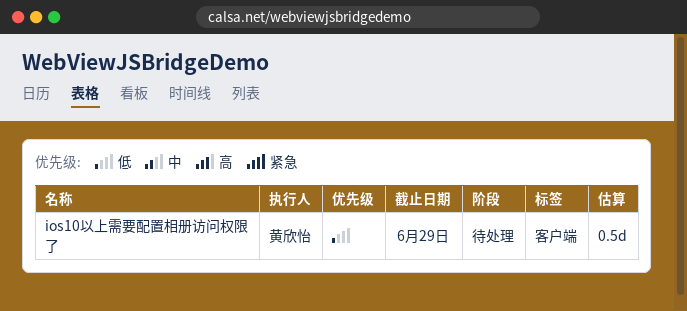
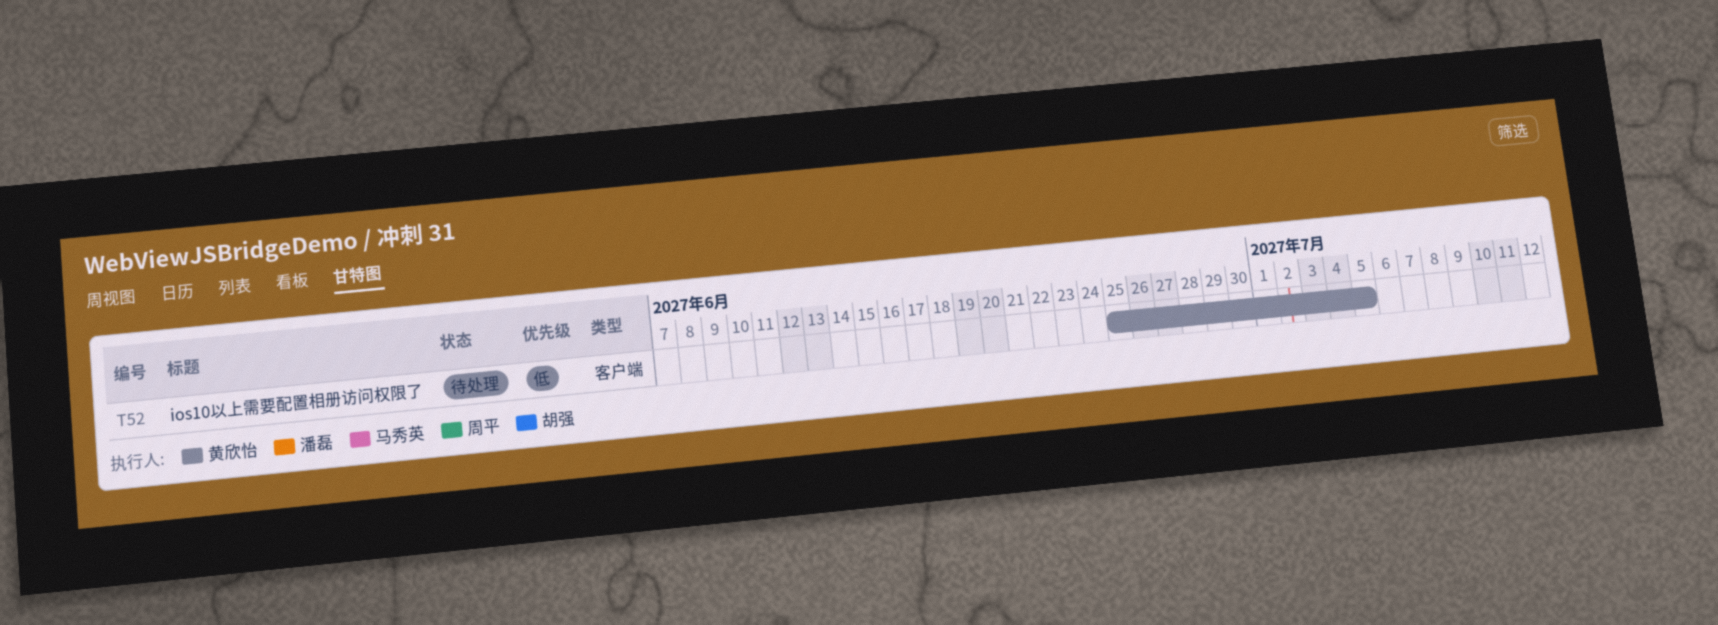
ios10以上需要配置相册访问权限了, due: Jun 29 -> Jul 5

